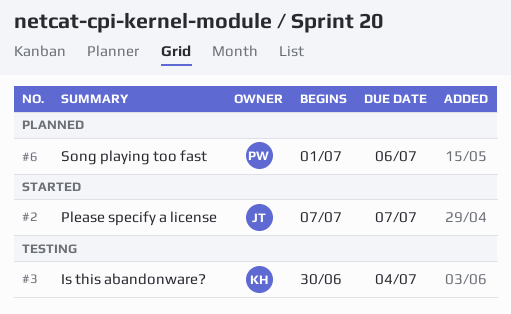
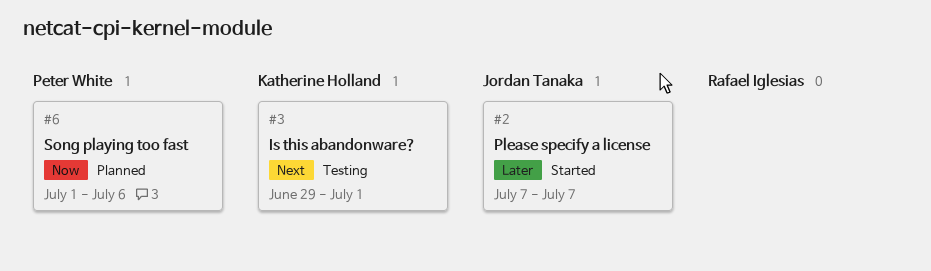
#3, start: Jun 30 -> Jun 29
#3, due: Jul 4 -> Jul 1

